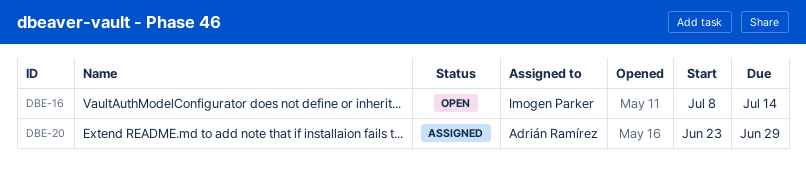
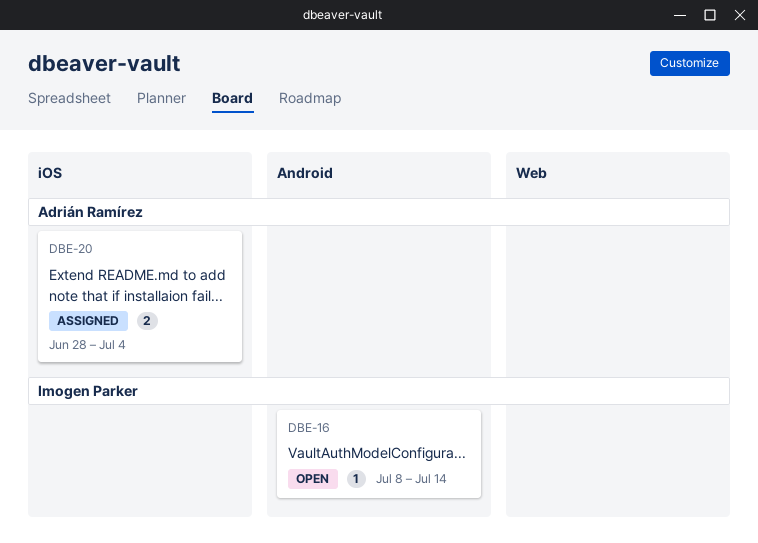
DBE-20, start: Jun 23 -> Jun 28
DBE-20, due: Jun 29 -> Jul 4

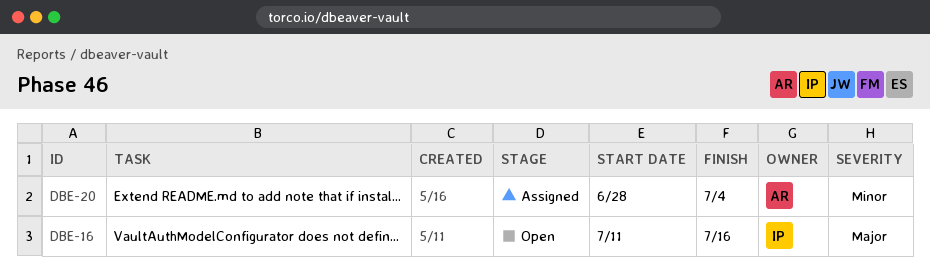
DBE-16, start: Jul 8 -> Jul 11
DBE-16, due: Jul 14 -> Jul 16

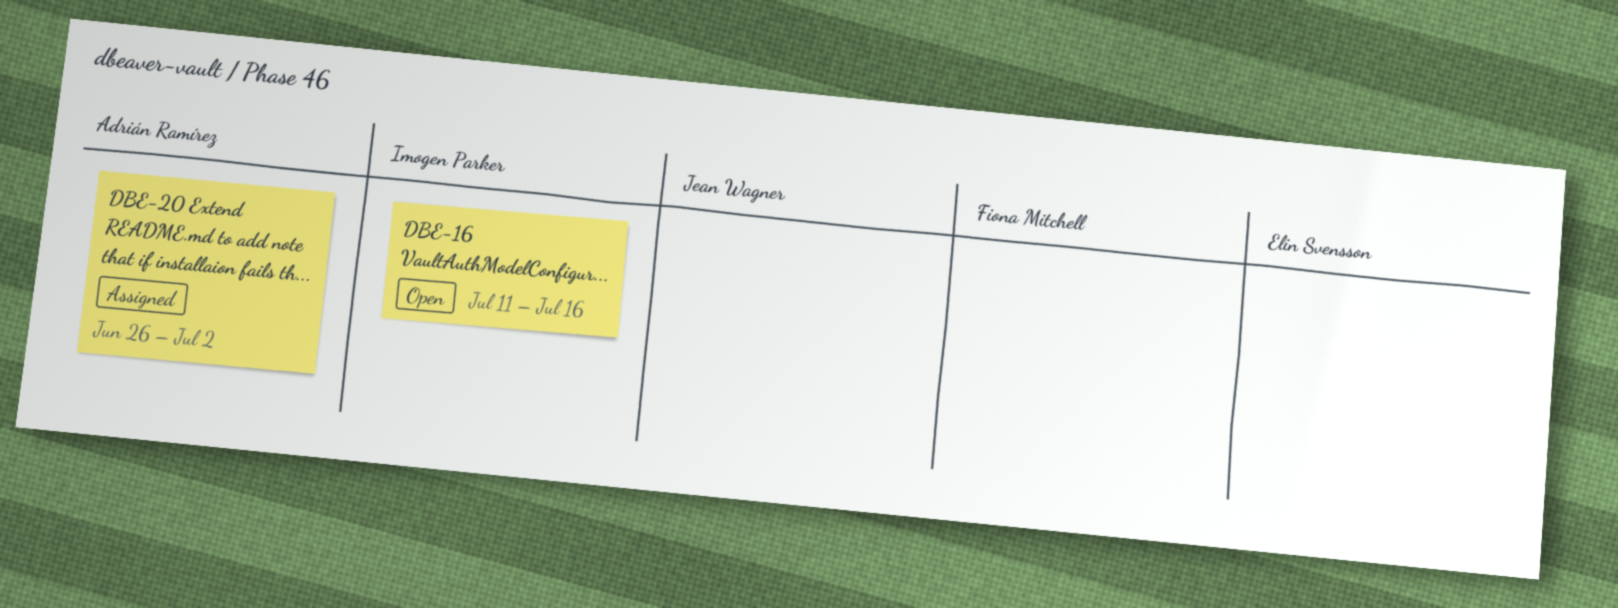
DBE-20, start: Jun 28 -> Jun 26
DBE-20, due: Jul 4 -> Jul 2

